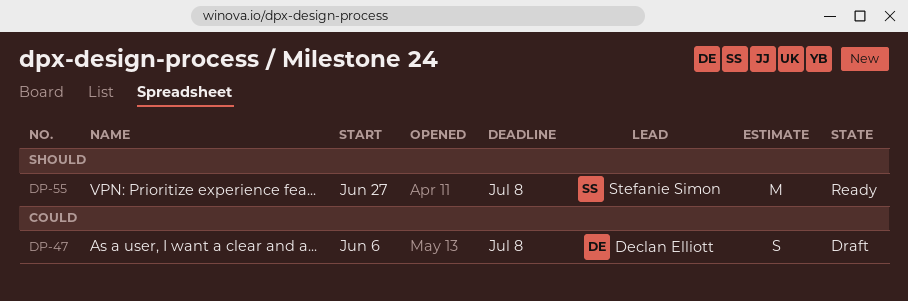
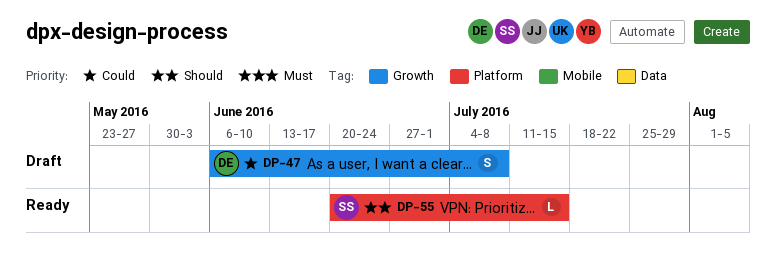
DP-55, estimate: M -> L
DP-55, start: Jun 27 -> Jun 20
DP-55, due: Jul 8 -> Jul 15

